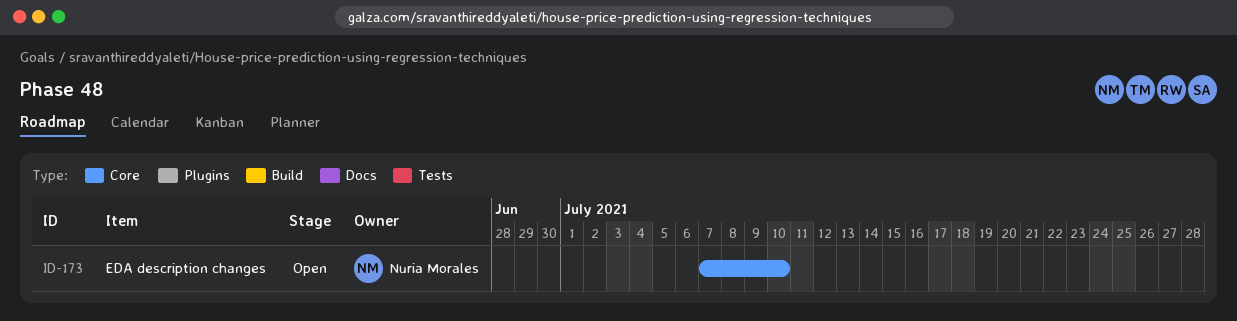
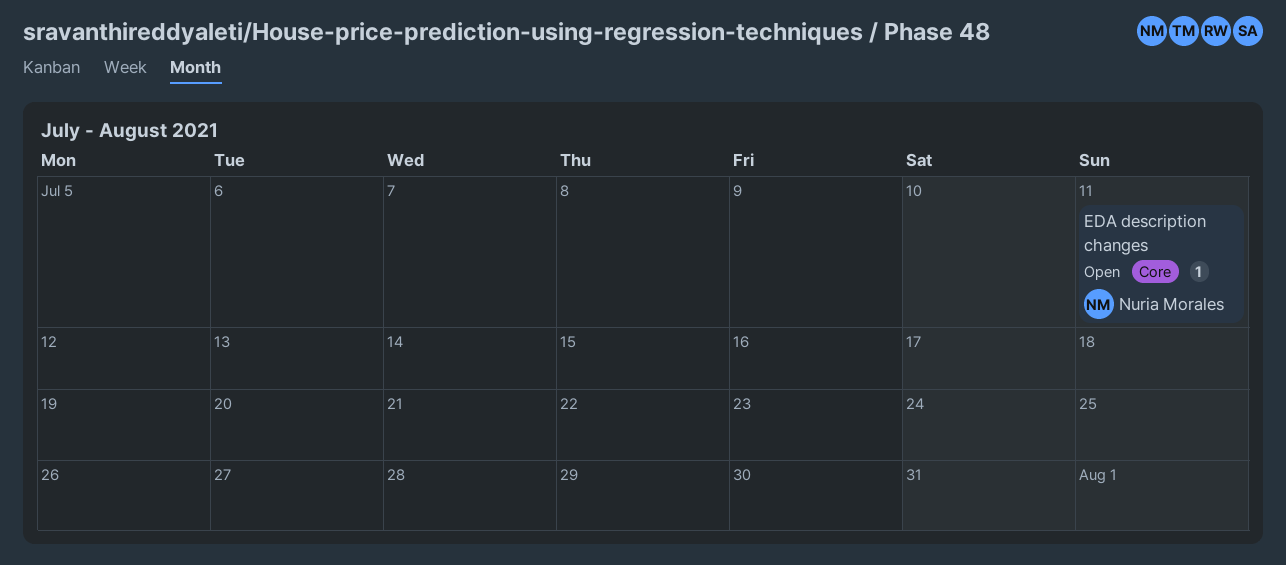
EDA description changes, due: Jul 10 -> Jul 11

